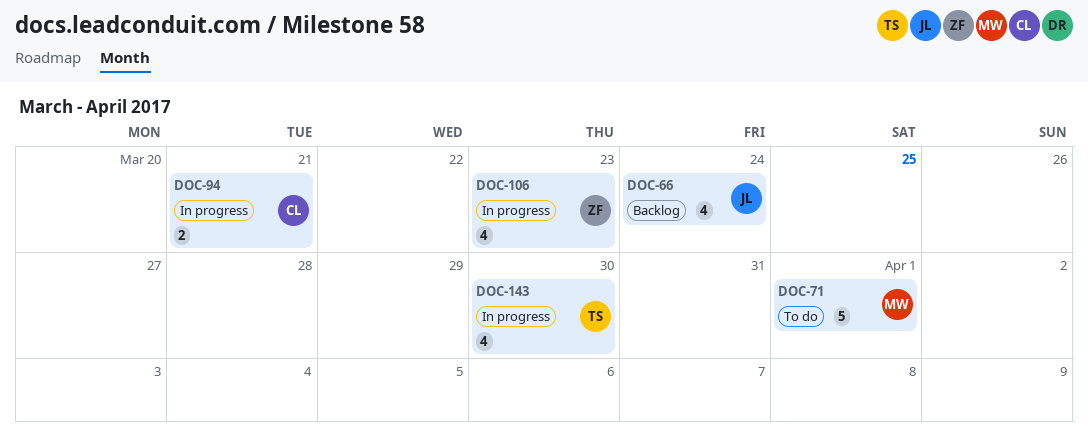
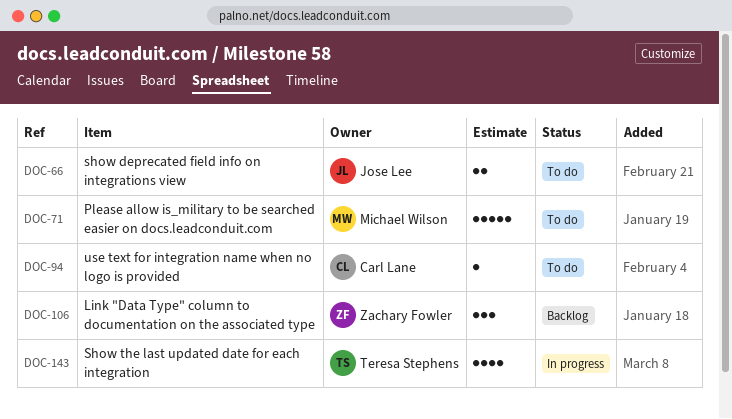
DOC-66, status: Backlog -> To do
DOC-66, estimate: 4 -> 2
DOC-94, status: In progress -> To do
DOC-94, estimate: 2 -> 1
DOC-106, status: In progress -> Backlog
DOC-106, estimate: 4 -> 3

